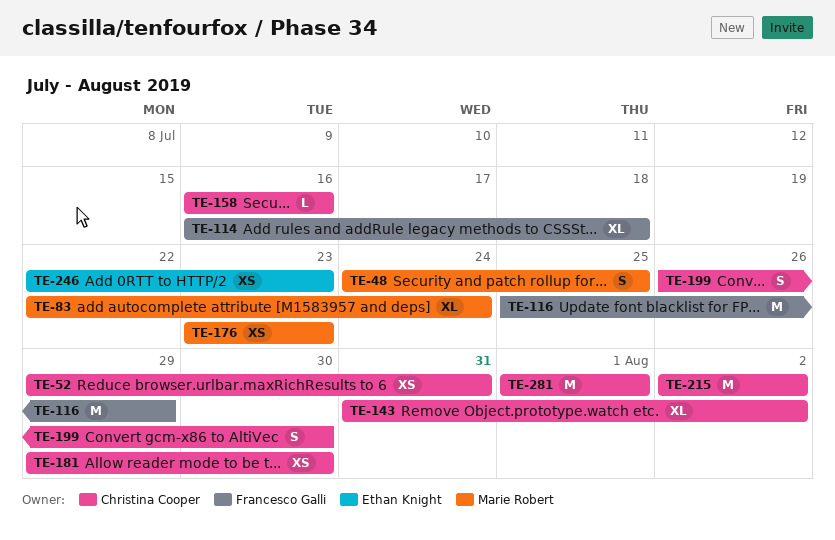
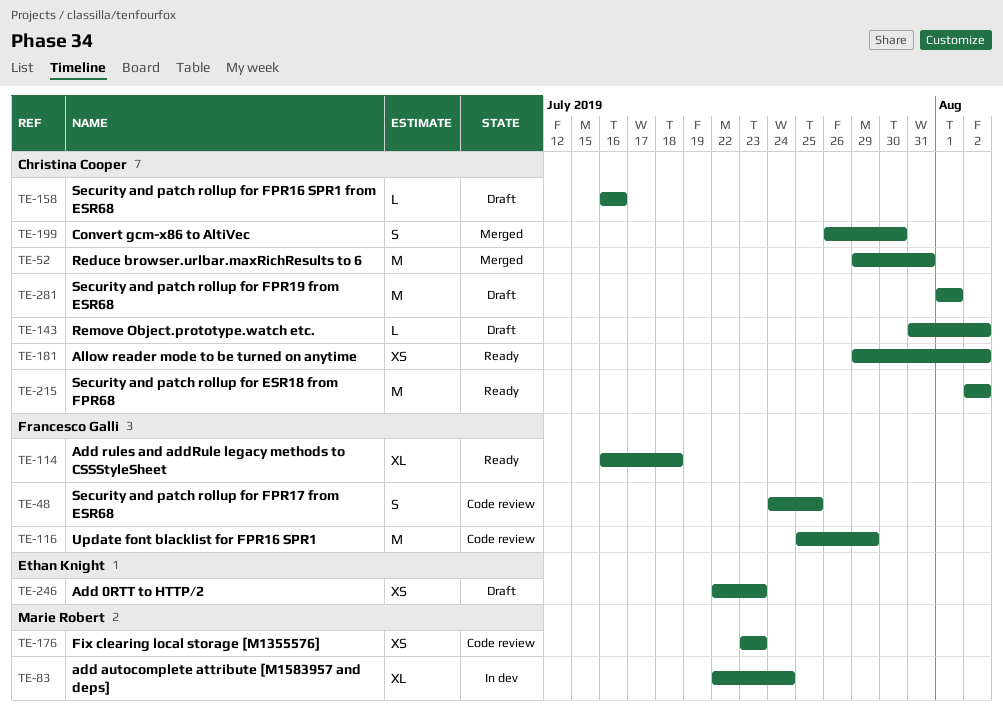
TE-48, owner: Marie Robert -> Francesco Galli
TE-52, estimate: XS -> M
TE-143, estimate: XL -> L
TE-181, due: Jul 30 -> Aug 2

